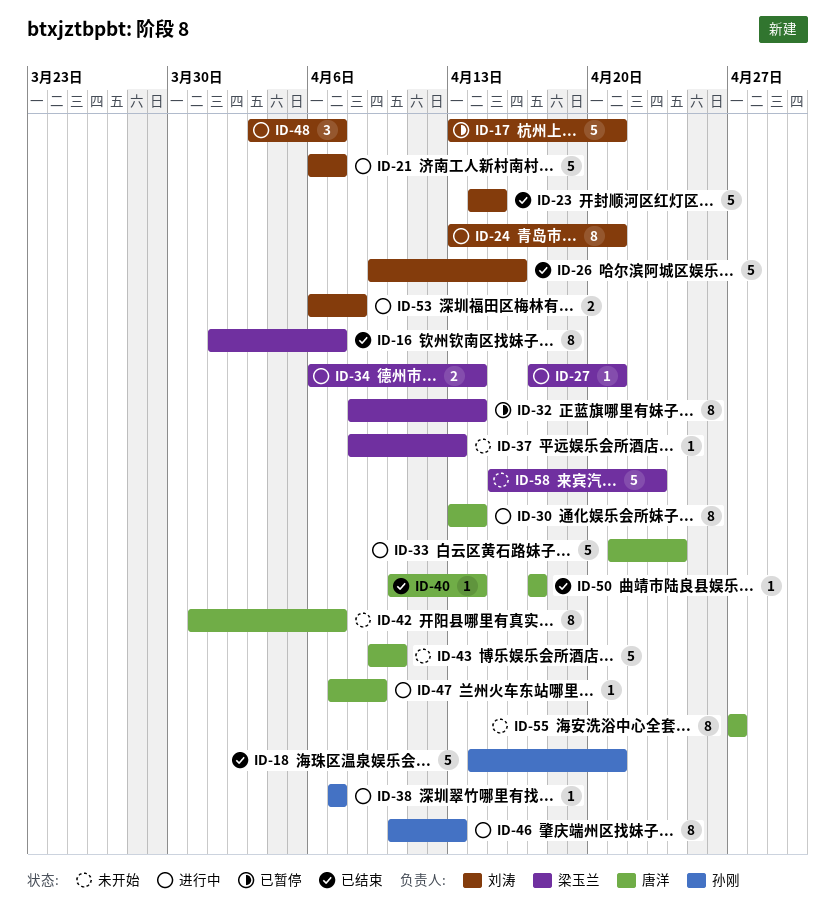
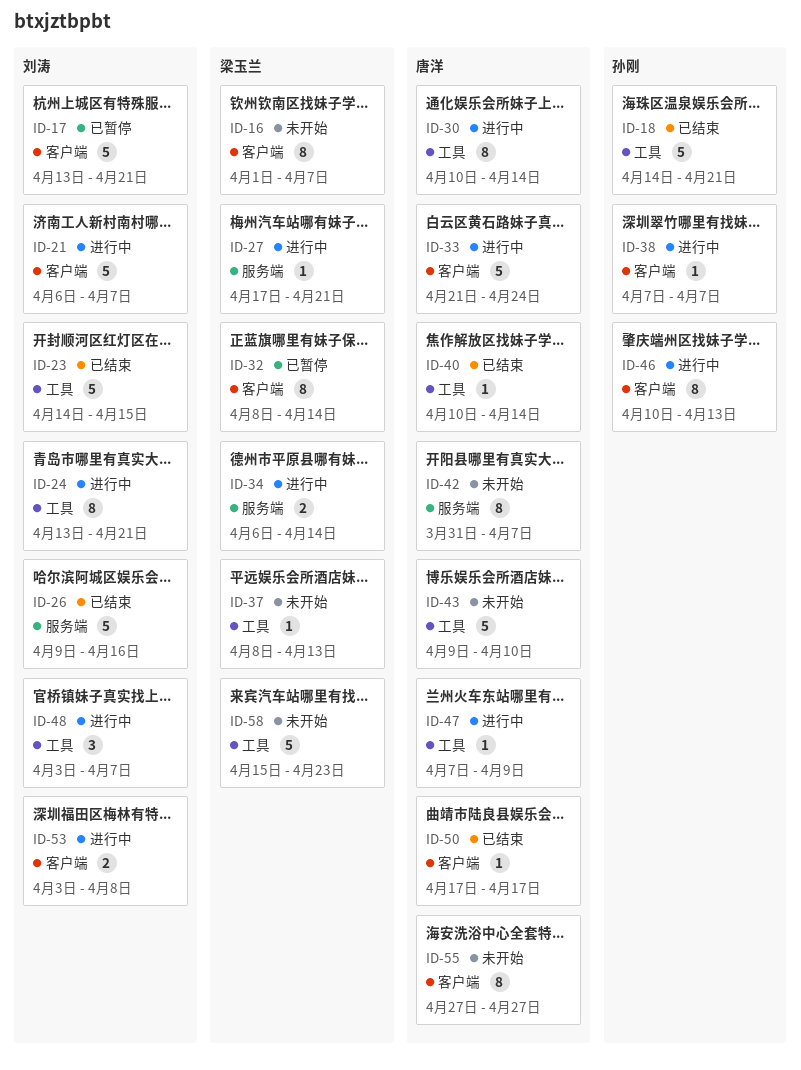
ID-16, status: 已结束 -> 未开始
ID-30, start: Apr 13 -> Apr 10
ID-53, start: Apr 6 -> Apr 3

